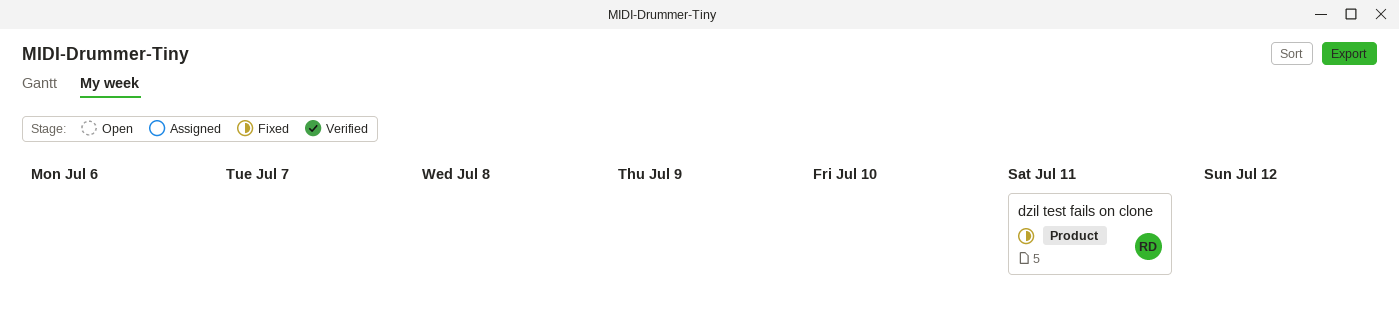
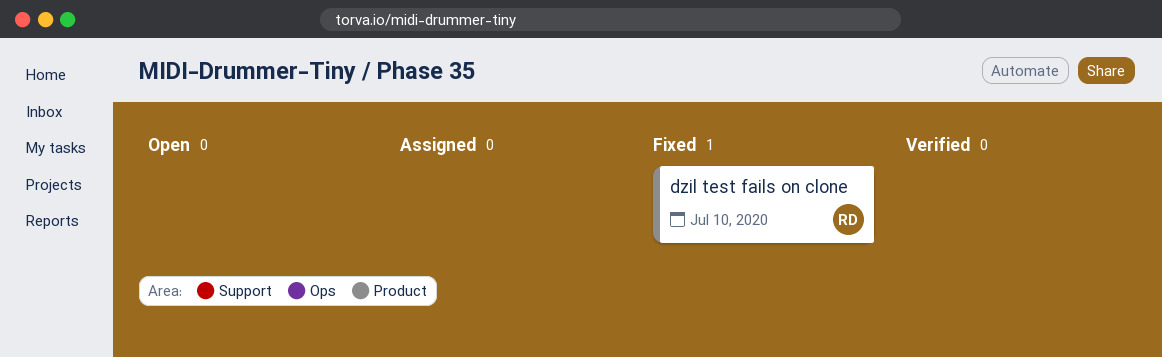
dzil test fails on clone, due: Jul 11 -> Jul 10

